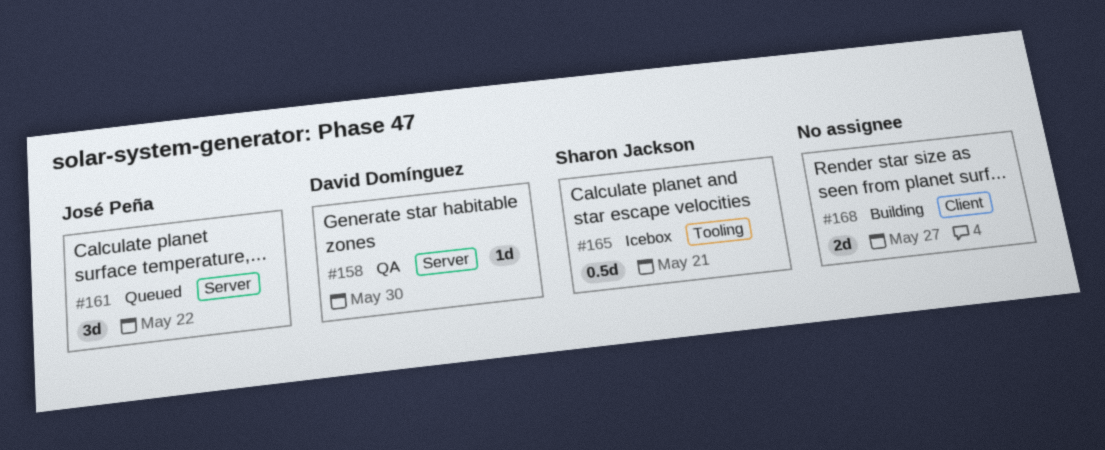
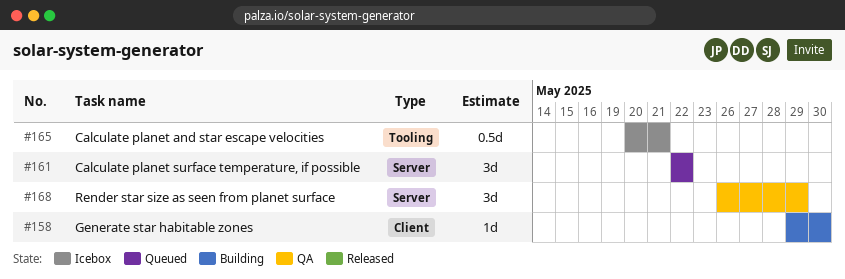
#158, status: QA -> Building
#158, label: Server -> Client
#168, status: Building -> QA
#168, label: Client -> Server
#168, estimate: 2d -> 3d
#168, due: May 27 -> May 29

